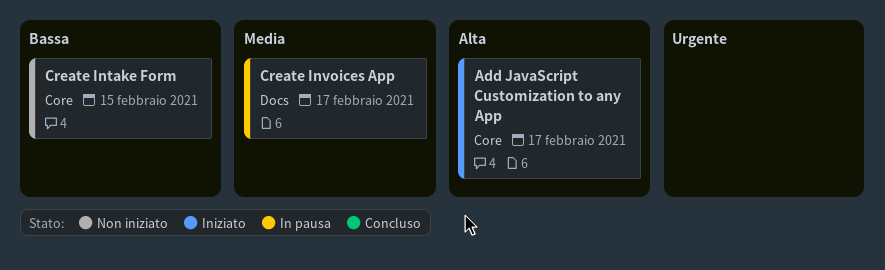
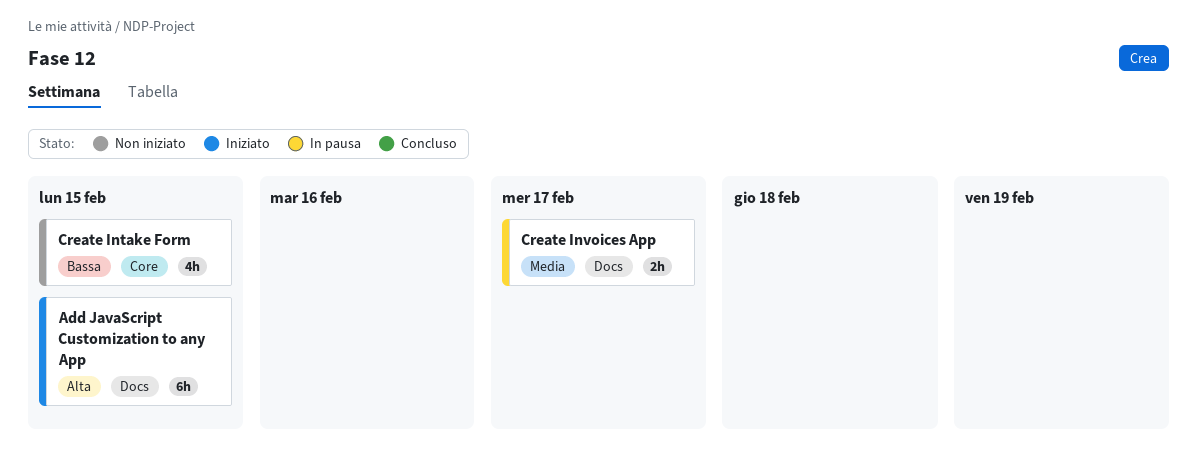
Add JavaScript Customization to any App, label: Core -> Docs
Add JavaScript Customization to any App, due: Feb 17 -> Feb 15

